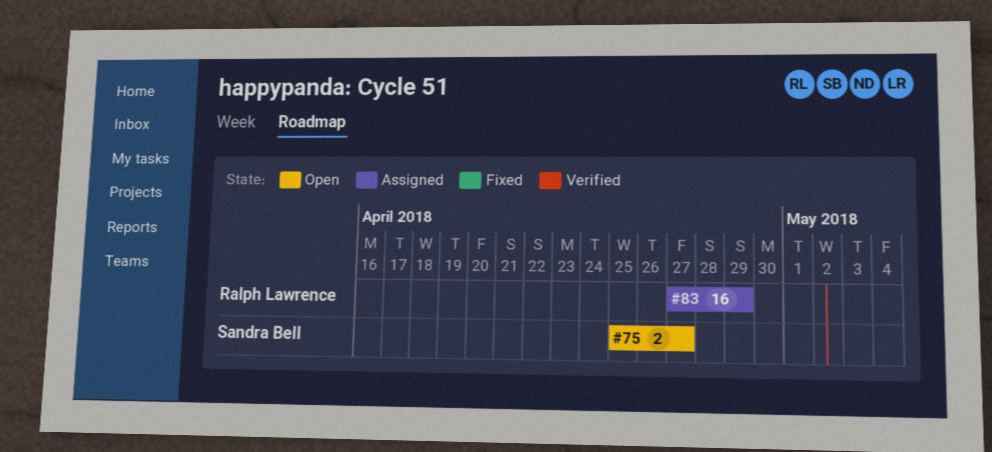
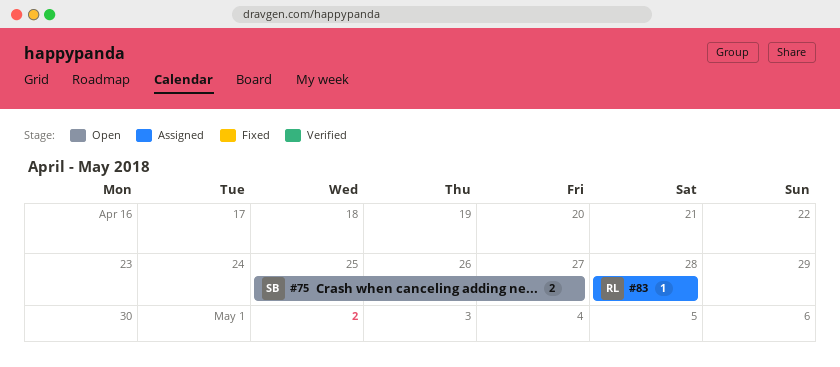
#83, estimate: 16 -> 1
#83, start: Apr 27 -> Apr 28
#83, due: Apr 29 -> Apr 28

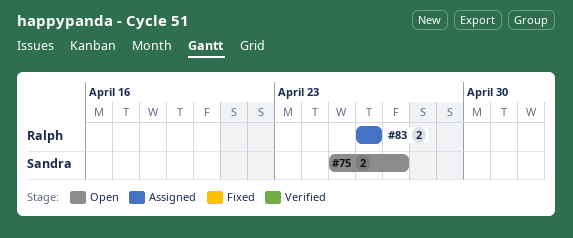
#83, estimate: 1 -> 2
#83, start: Apr 28 -> Apr 26
#83, due: Apr 28 -> Apr 26

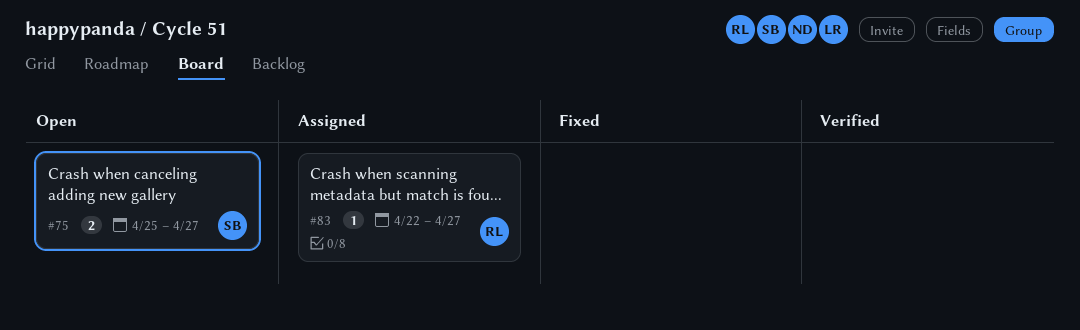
#83, estimate: 2 -> 1
#83, start: Apr 26 -> Apr 22
#83, due: Apr 26 -> Apr 27

